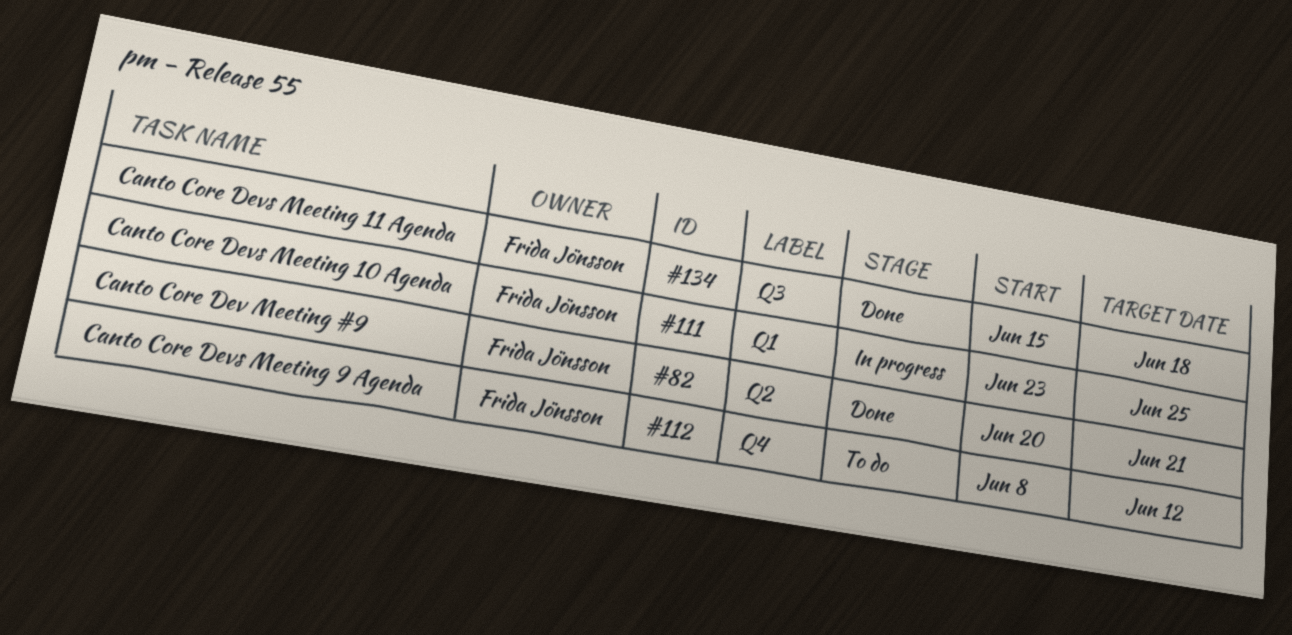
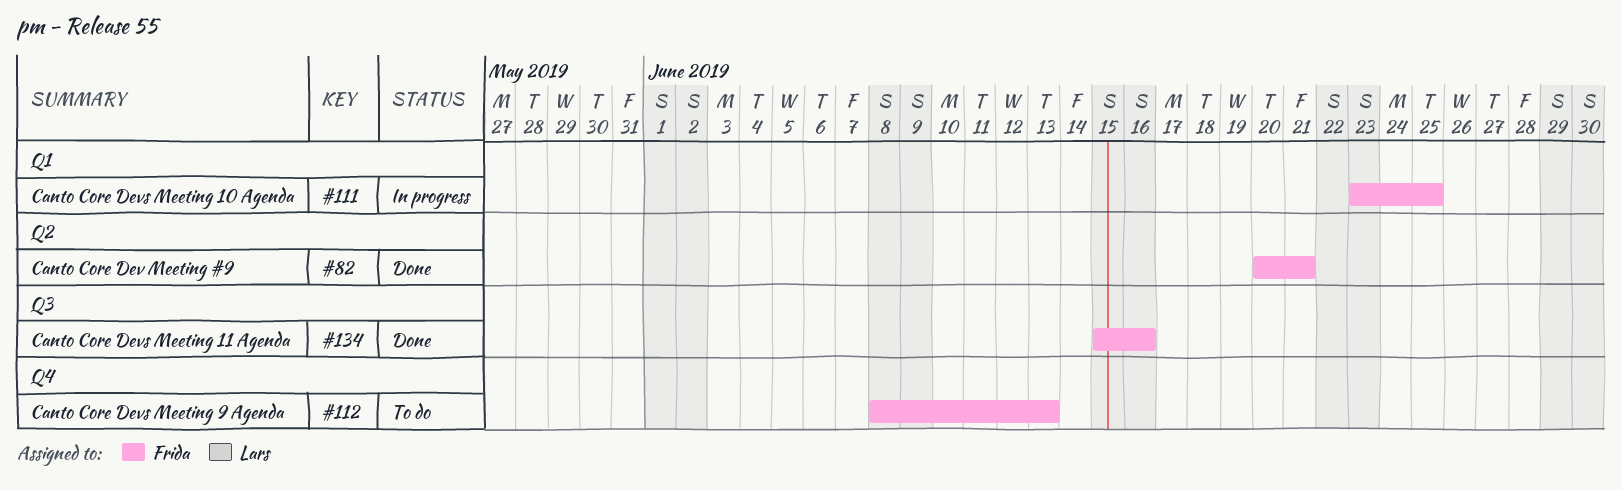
#112, due: Jun 12 -> Jun 13
#134, due: Jun 18 -> Jun 16

